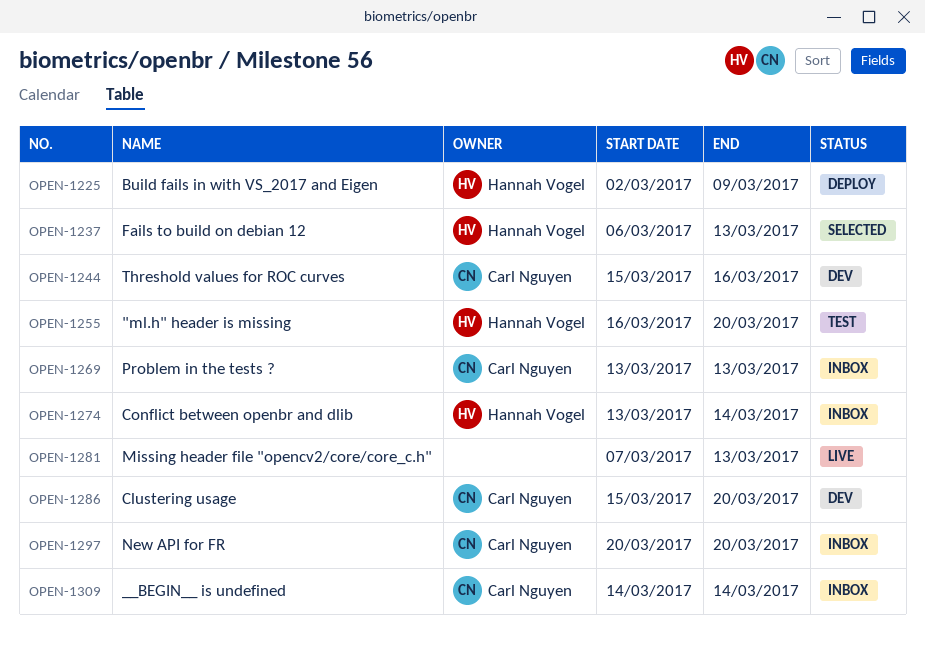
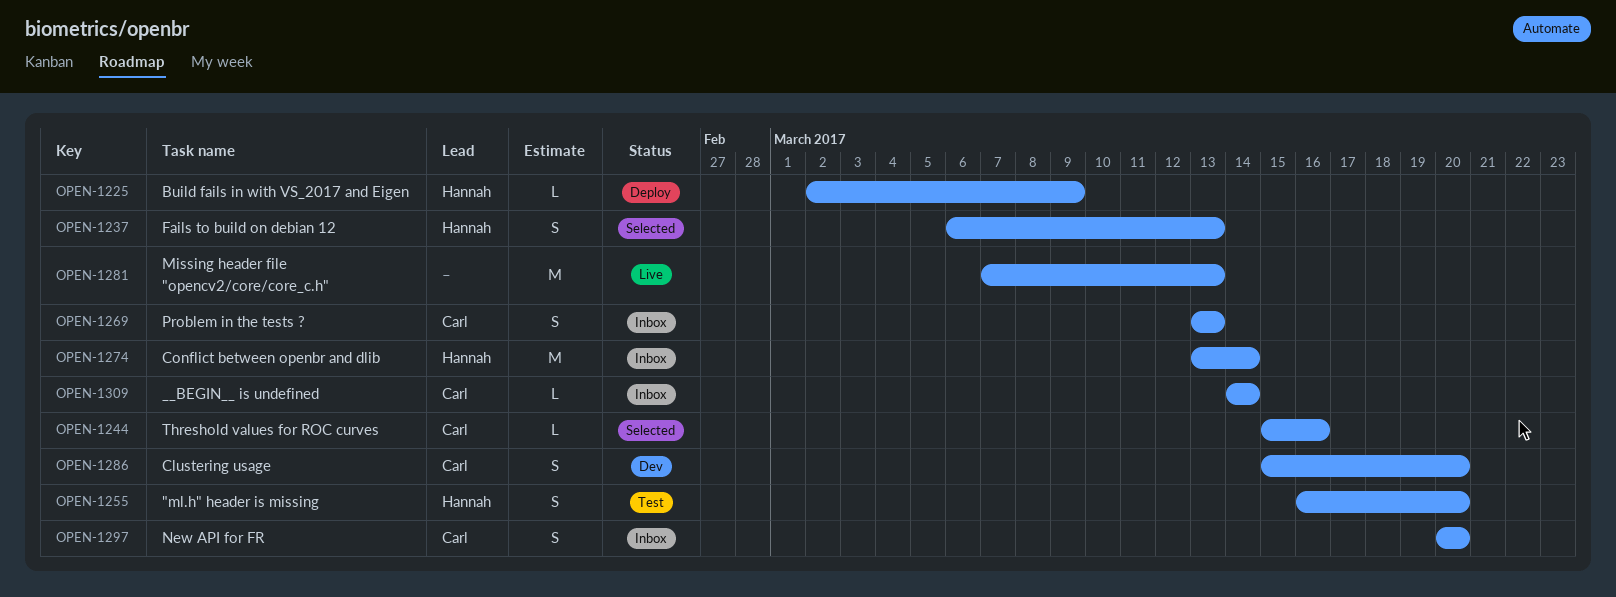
OPEN-1244, status: Dev -> Selected

